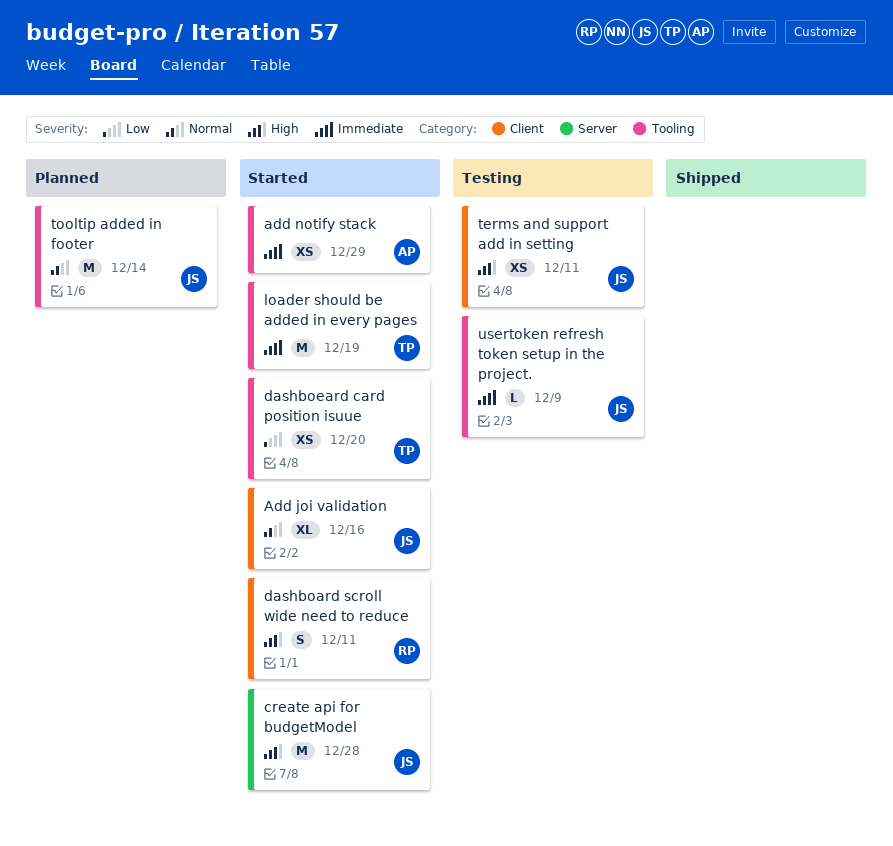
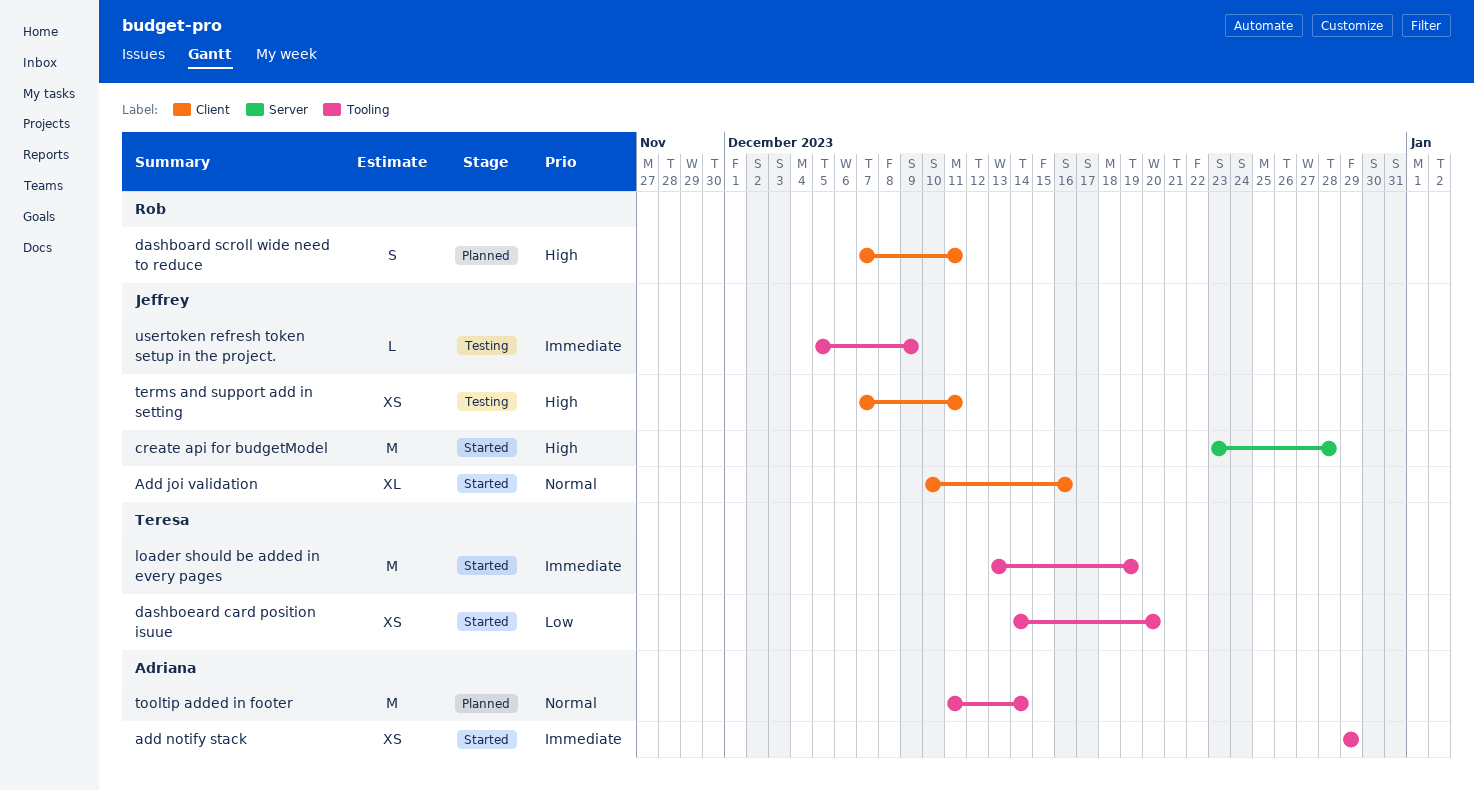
dashboard scroll wide need to reduce, status: Started -> Planned
tooltip added in footer, owner: Jeffrey -> Adriana

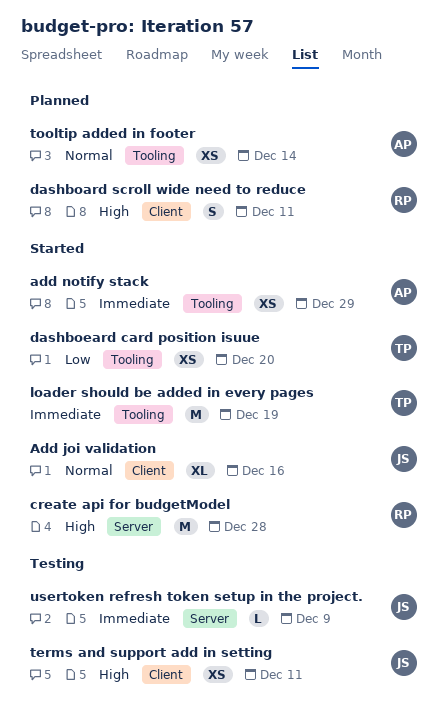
create api for budgetModel, owner: Jeffrey -> Rob
tooltip added in footer, estimate: M -> XS
usertoken refresh token setup in the project., label: Tooling -> Server

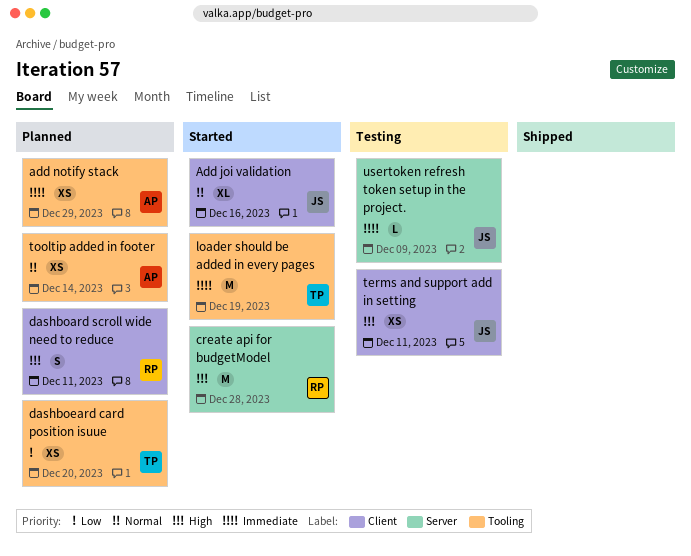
add notify stack, status: Started -> Planned
dashboeard card position isuue, status: Started -> Planned

